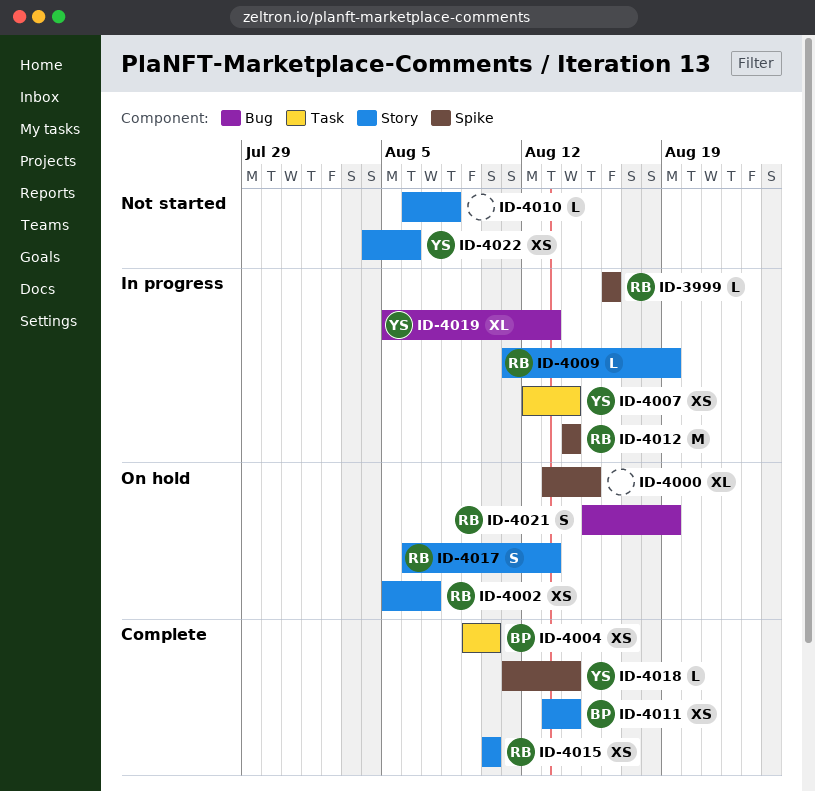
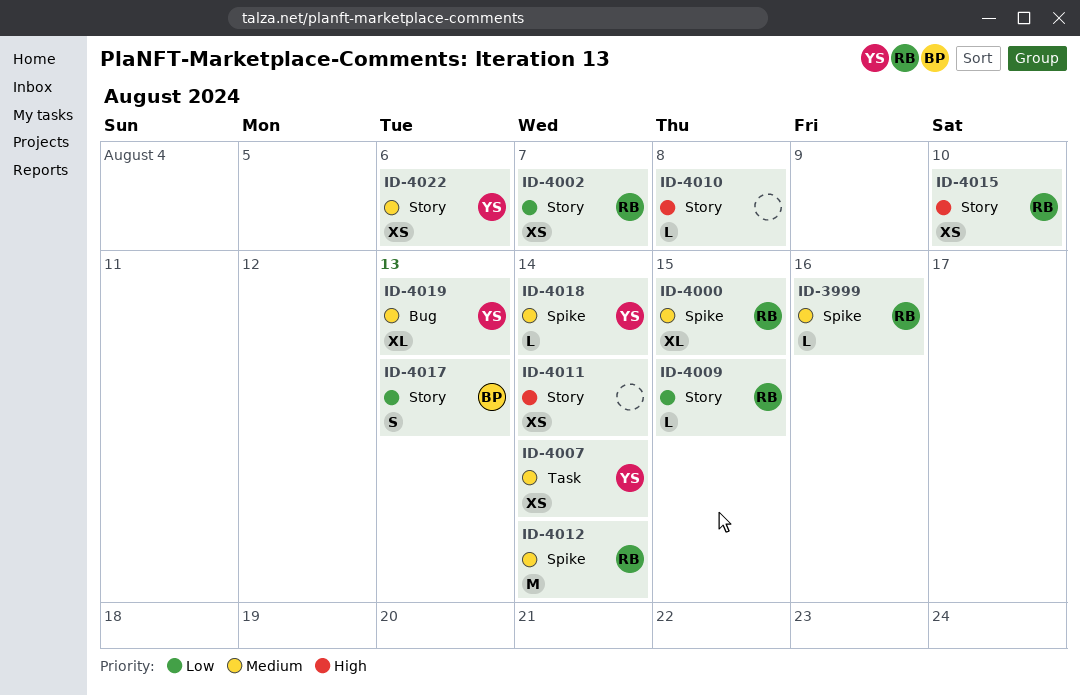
ID-4000, owner: none -> RB
ID-4004: present -> none
ID-4009, due: Aug 19 -> Aug 15
ID-4011, owner: BP -> none
ID-4017, owner: RB -> BP
ID-4021: present -> none

